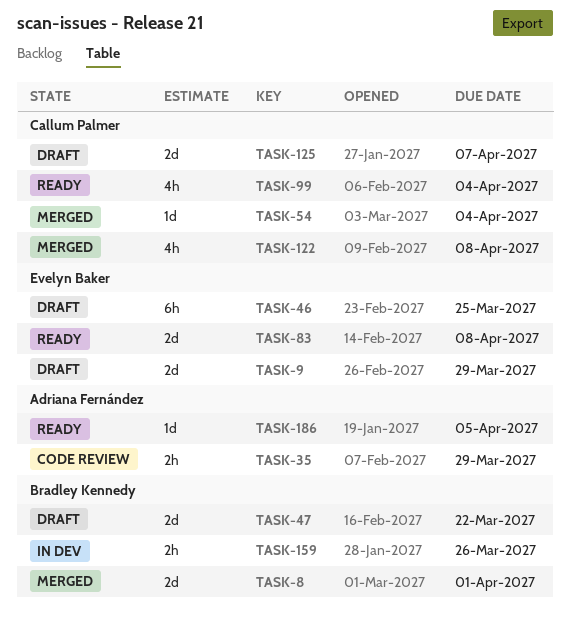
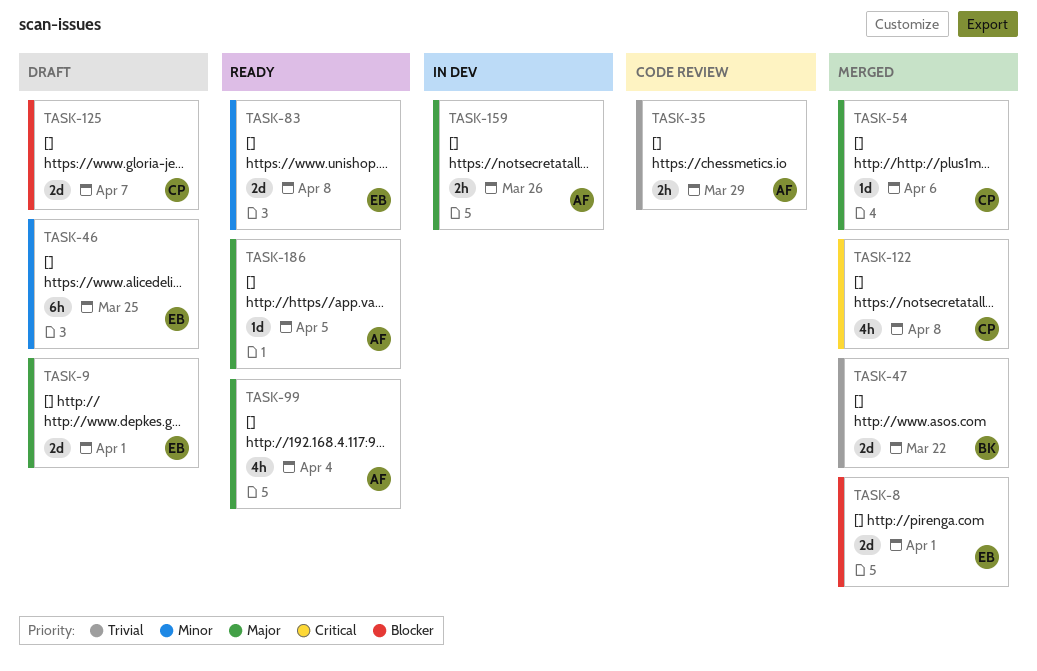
TASK-8, owner: Bradley Kennedy -> Evelyn Baker
TASK-9, due: Mar 29 -> Apr 1
TASK-47, status: Draft -> Merged
TASK-54, due: Apr 4 -> Apr 6
TASK-99, owner: Callum Palmer -> Adriana Fernández
TASK-159, owner: Bradley Kennedy -> Adriana Fernández

